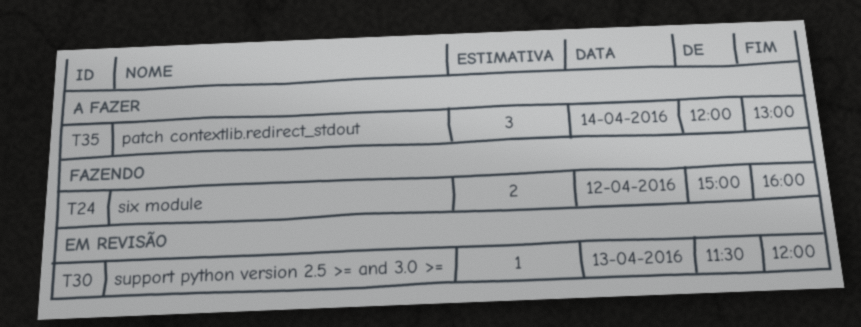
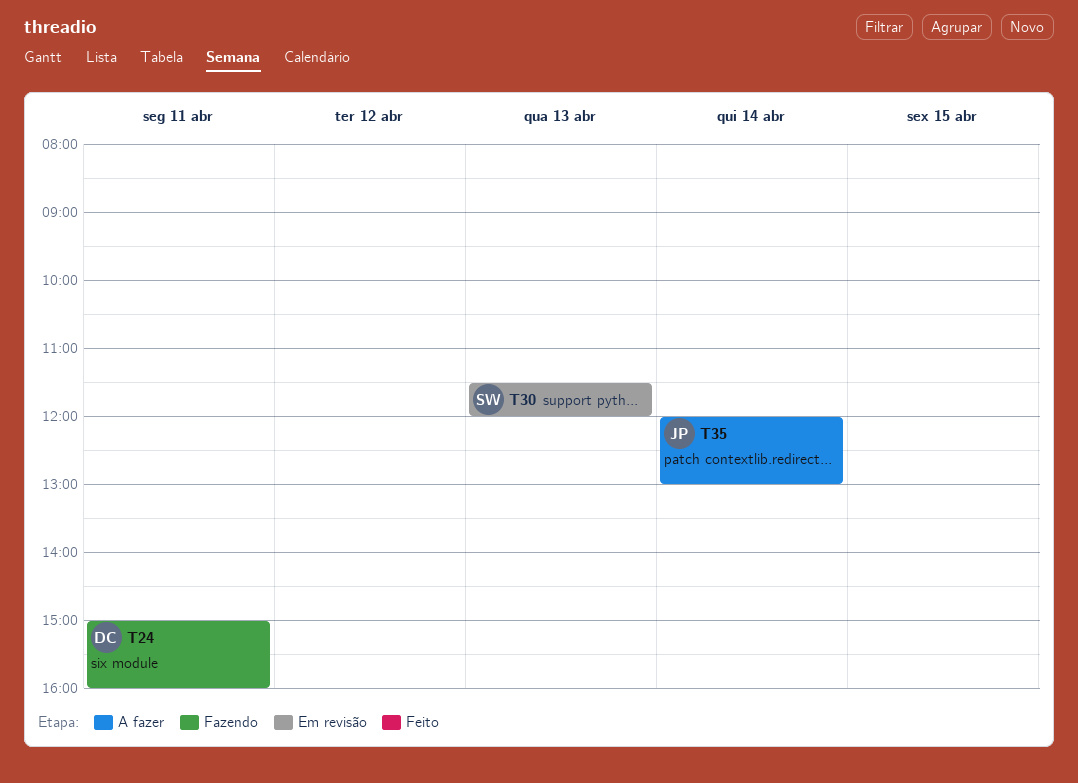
T24, day: Apr 12 -> Apr 11

